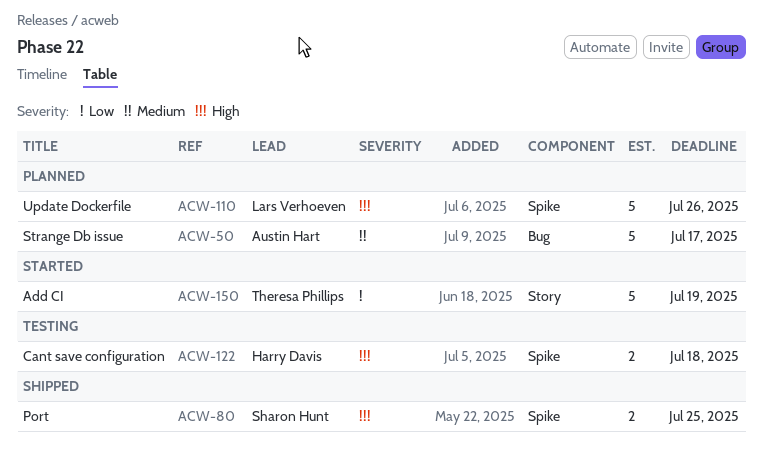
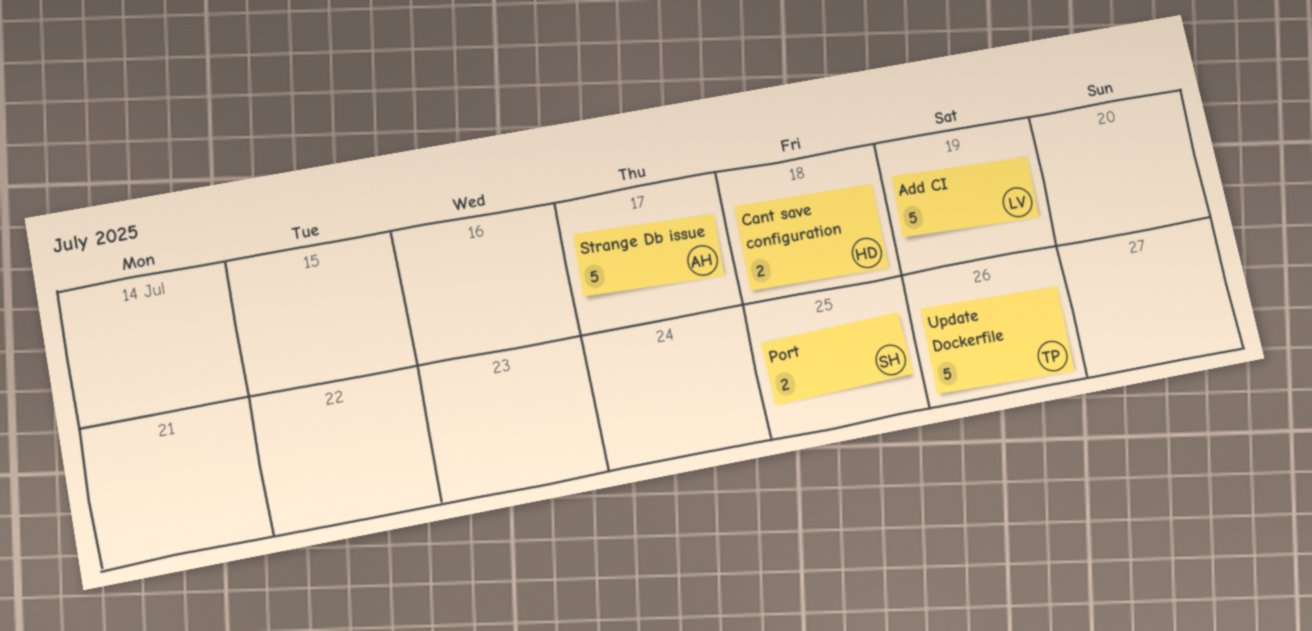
Add CI, owner: Theresa Phillips -> Lars Verhoeven
Update Dockerfile, owner: Lars Verhoeven -> Theresa Phillips

